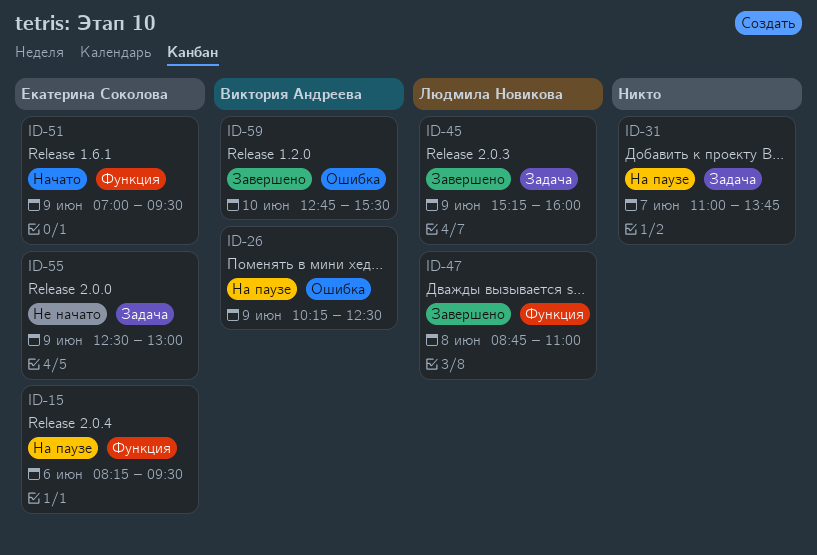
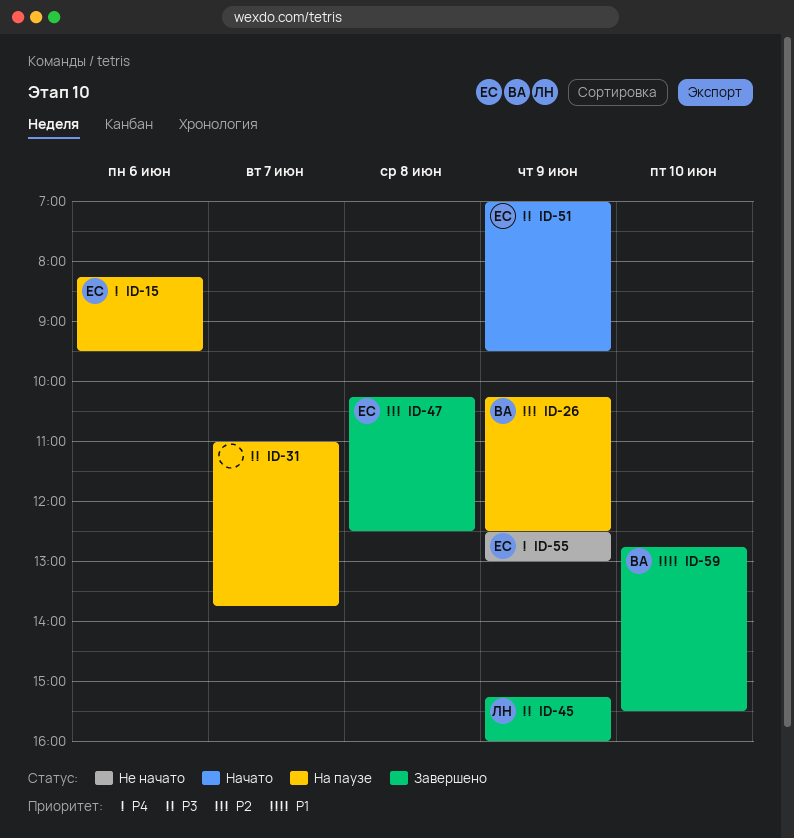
ID-47, owner: Людмила Новикова -> Екатерина Соколова
ID-47, begins: 08:45 -> 10:15
ID-47, ends: 11:00 -> 12:30

